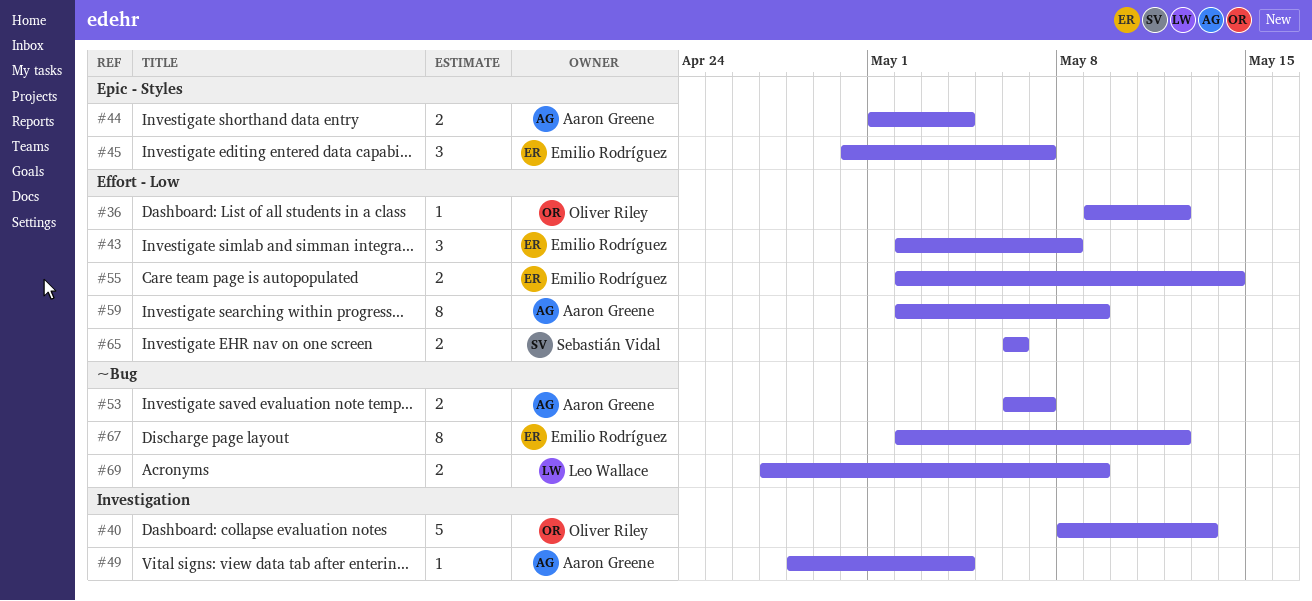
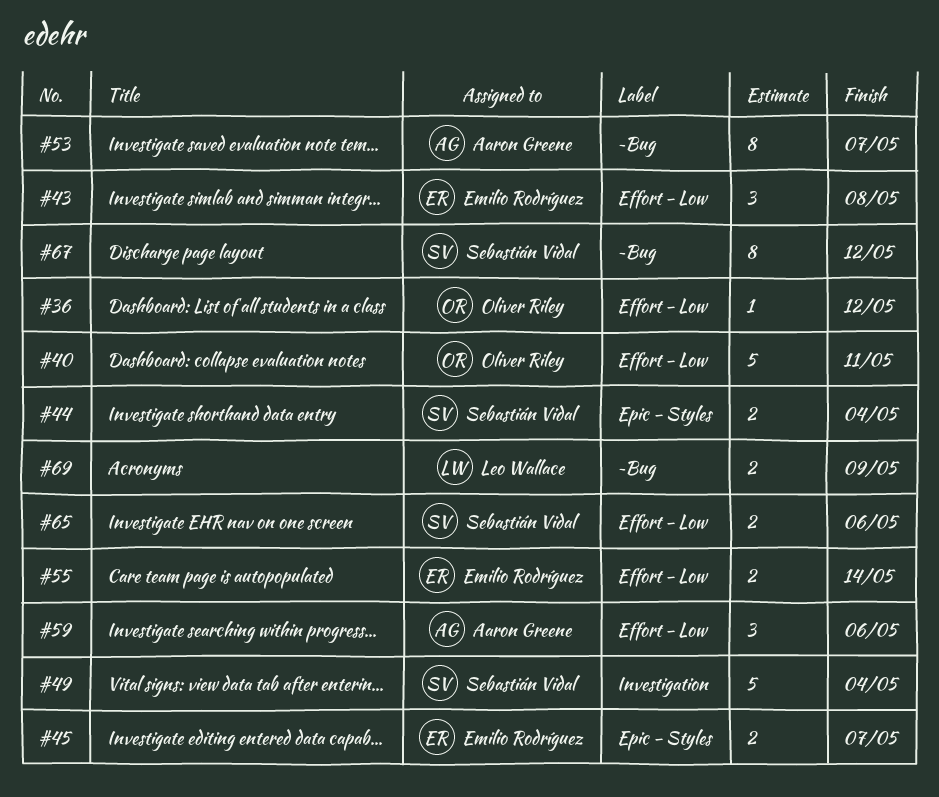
#40, label: Investigation -> Effort - Low
#40, due: May 13 -> May 11
#44, owner: Aaron Greene -> Sebastián Vidal
#45, estimate: 3 -> 2
#49, owner: Aaron Greene -> Sebastián Vidal
#49, estimate: 1 -> 5
#53, estimate: 2 -> 8
#59, estimate: 8 -> 3
#59, due: May 9 -> May 6
#67, owner: Emilio Rodríguez -> Sebastián Vidal

